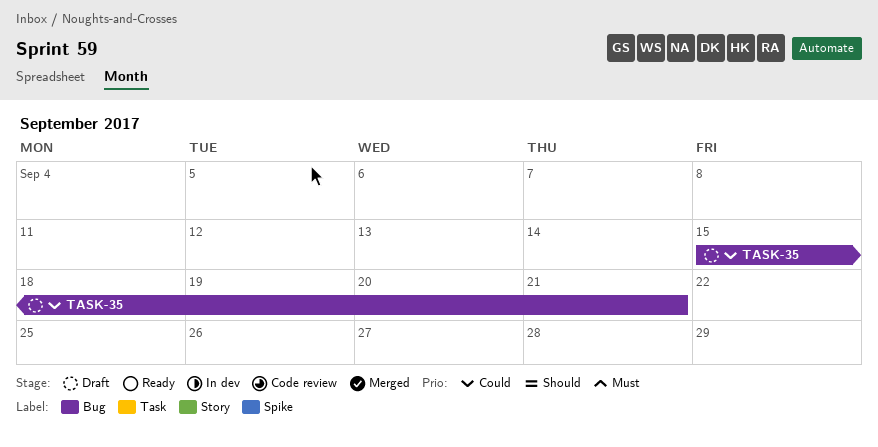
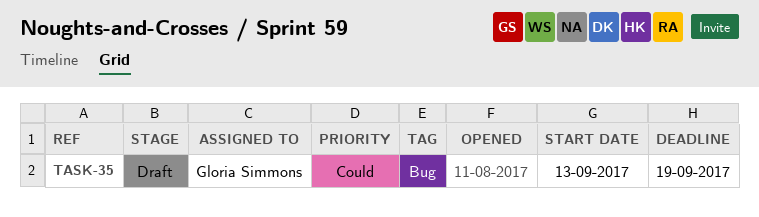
TASK-35, start: Sep 15 -> Sep 13
TASK-35, due: Sep 21 -> Sep 19

